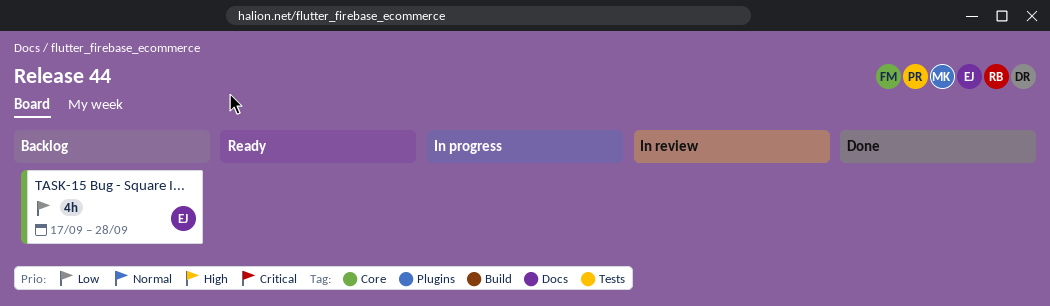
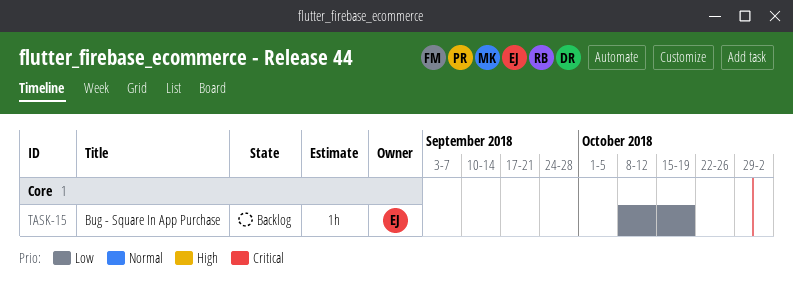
TASK-15, estimate: 4h -> 1h
TASK-15, start: Sep 17 -> Oct 8
TASK-15, due: Sep 28 -> Oct 19

